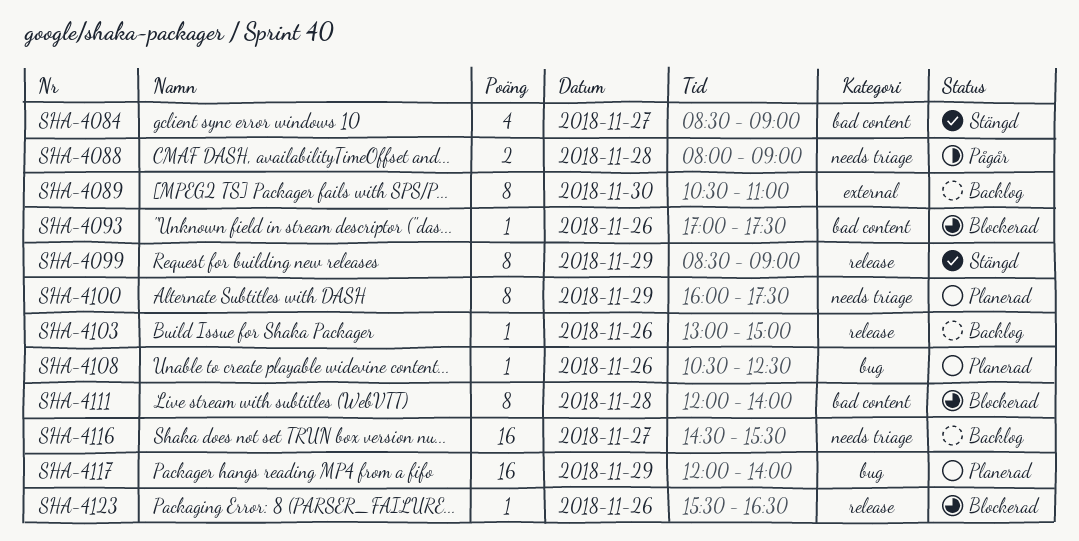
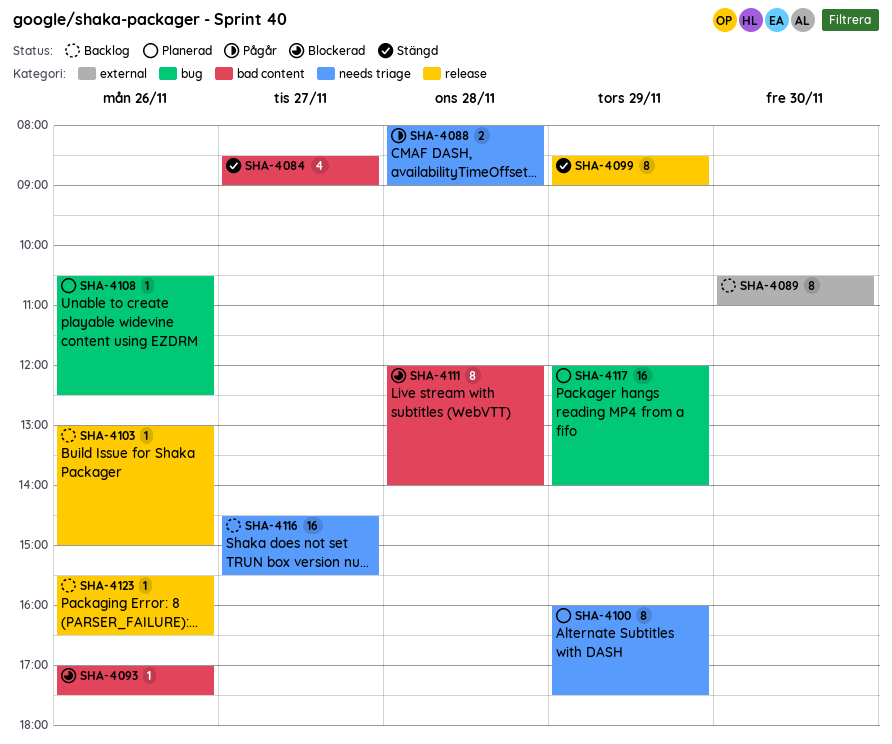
SHA-4123, status: Blockerad -> Backlog

